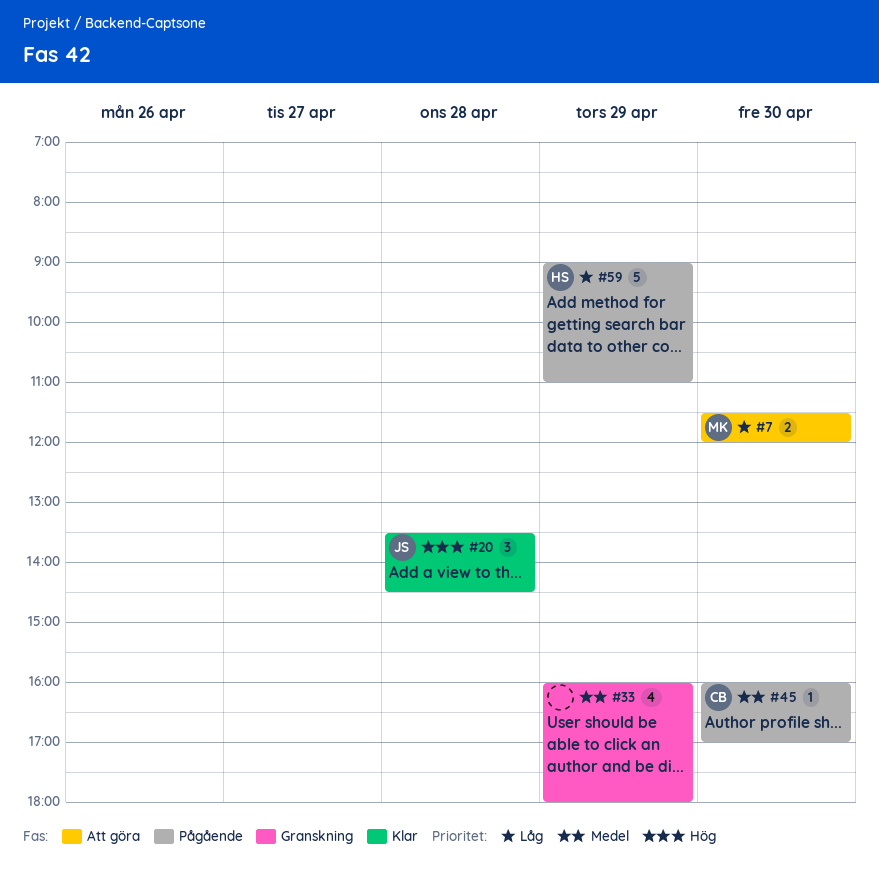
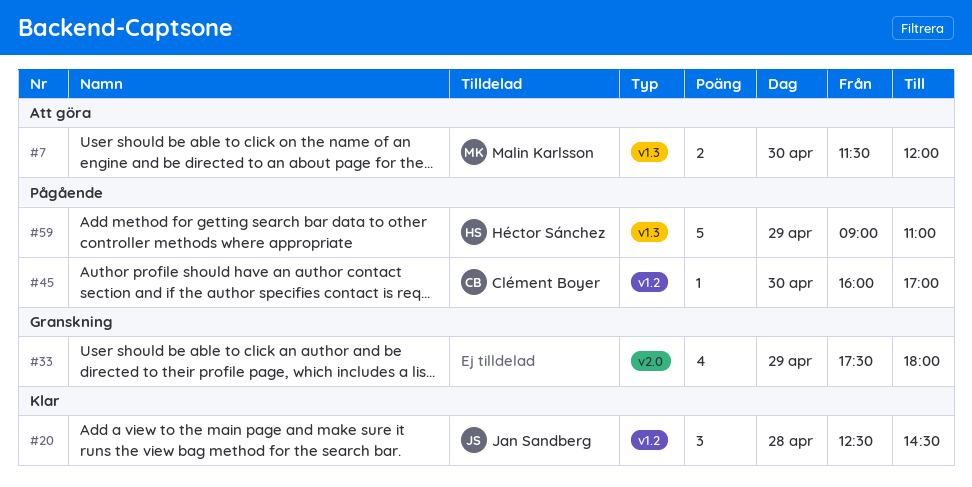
#20, begins: 13:30 -> 12:30
#33, begins: 16:00 -> 17:30

